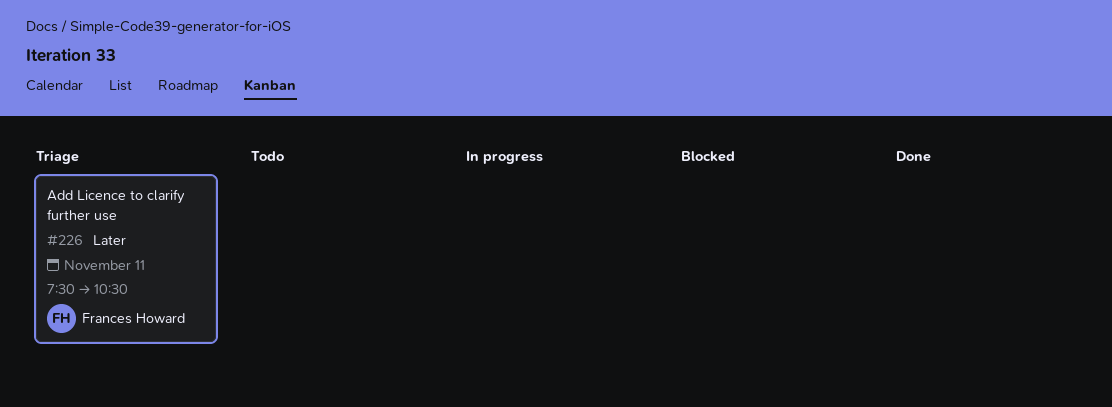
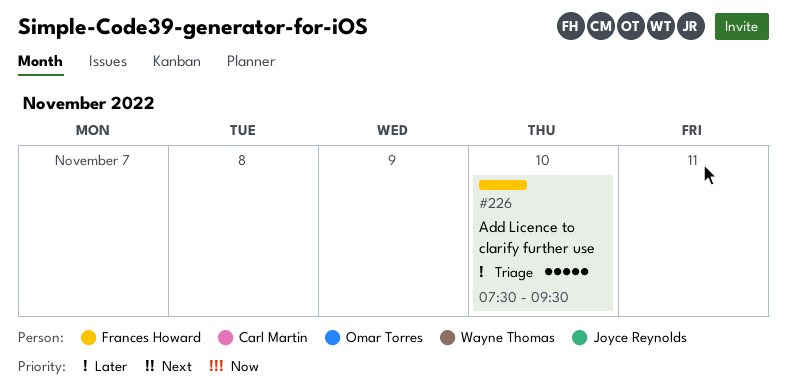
#226, day: Nov 11 -> Nov 10
#226, ends: 10:30 -> 09:30

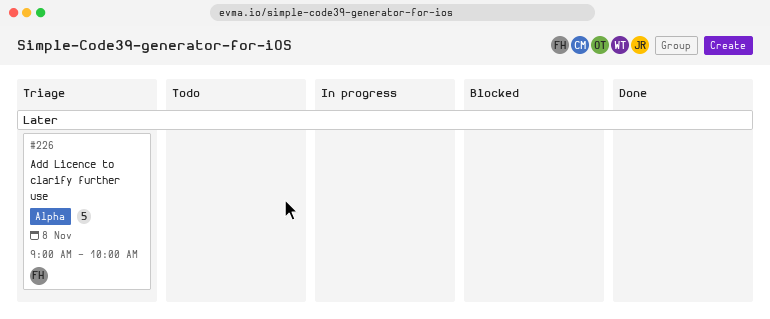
#226, day: Nov 10 -> Nov 8
#226, begins: 07:30 -> 09:00
#226, ends: 09:30 -> 10:00

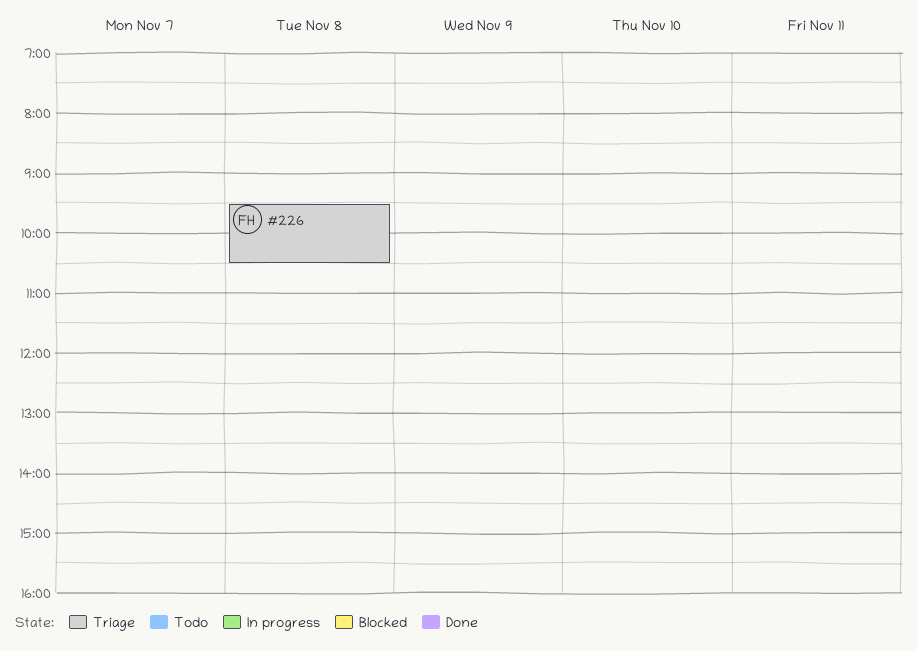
#226, begins: 09:00 -> 09:30
#226, ends: 10:00 -> 10:30

